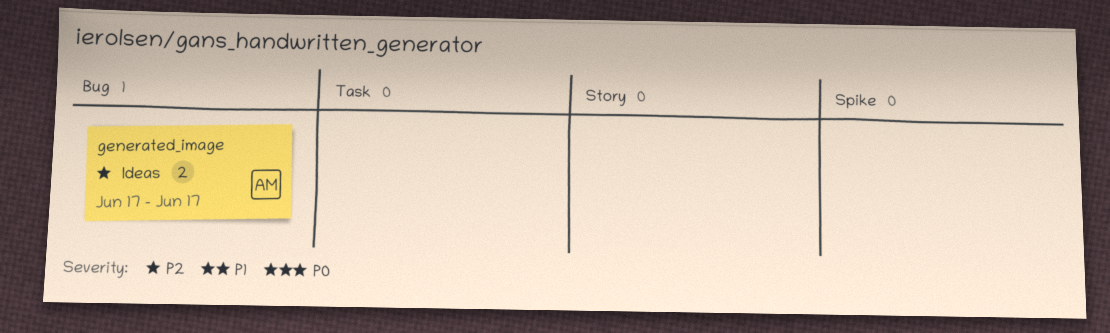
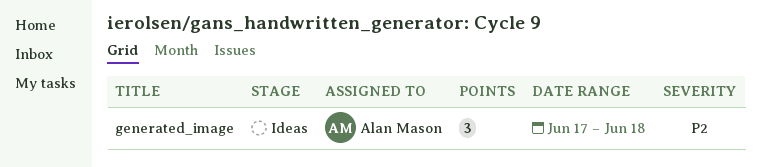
generated_image, estimate: 2 -> 3
generated_image, due: Jun 17 -> Jun 18

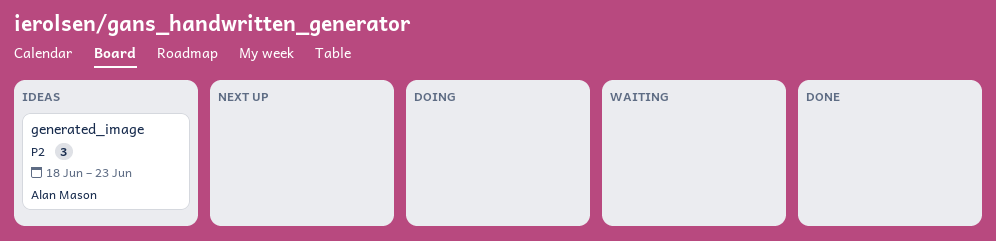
generated_image, start: Jun 17 -> Jun 18
generated_image, due: Jun 18 -> Jun 23

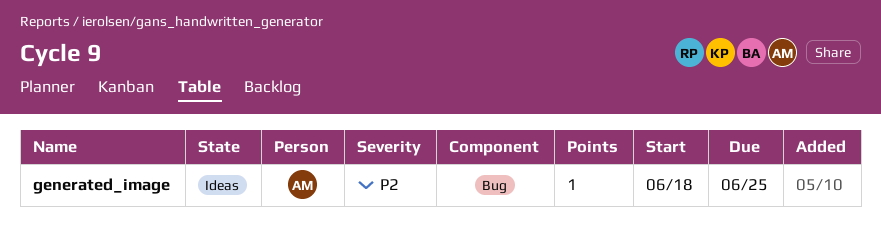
generated_image, estimate: 3 -> 1
generated_image, due: Jun 23 -> Jun 25

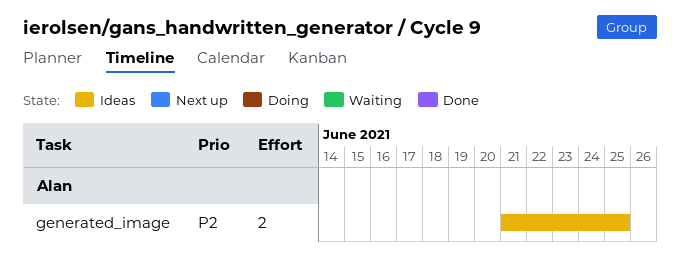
generated_image, estimate: 1 -> 2
generated_image, start: Jun 18 -> Jun 21

